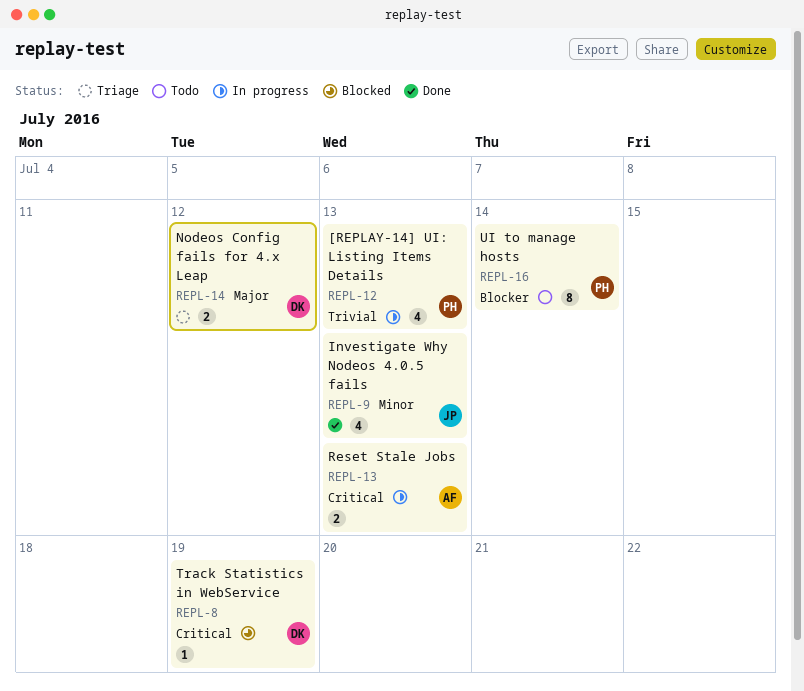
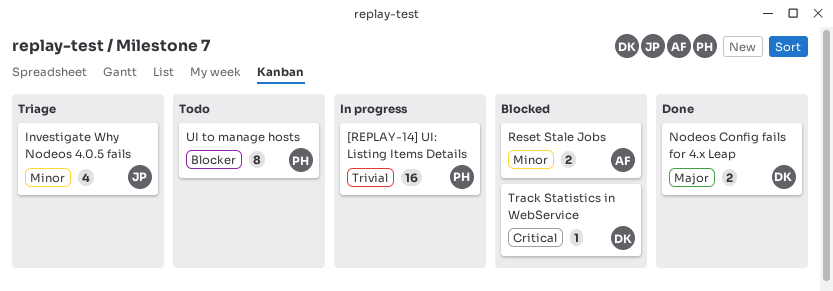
[REPLAY-14] UI: Listing Items Details, estimate: 4 -> 16
Investigate Why Nodeos 4.0.5 fails, status: Done -> Triage
Nodeos Config fails for 4.x Leap, status: Triage -> Done
Reset Stale Jobs, status: In progress -> Blocked
Reset Stale Jobs, priority: Critical -> Minor

